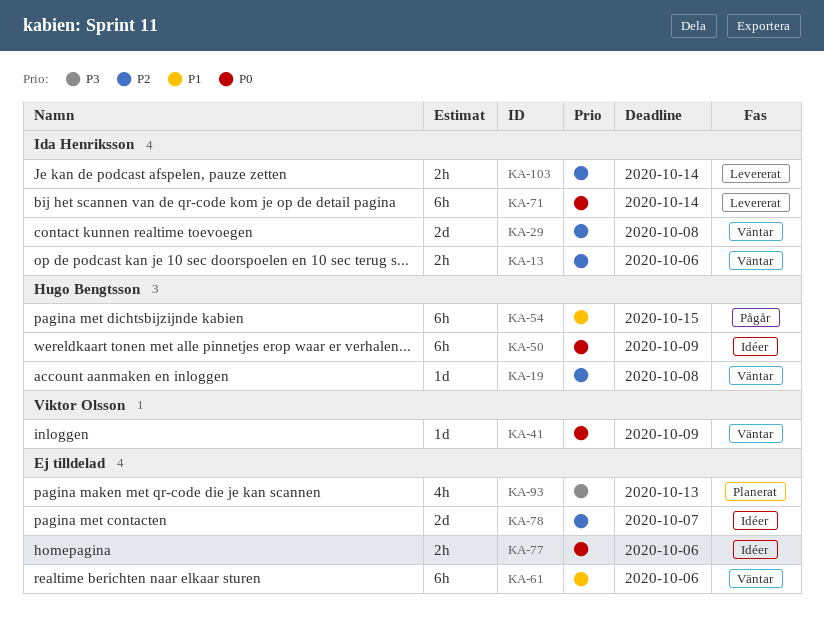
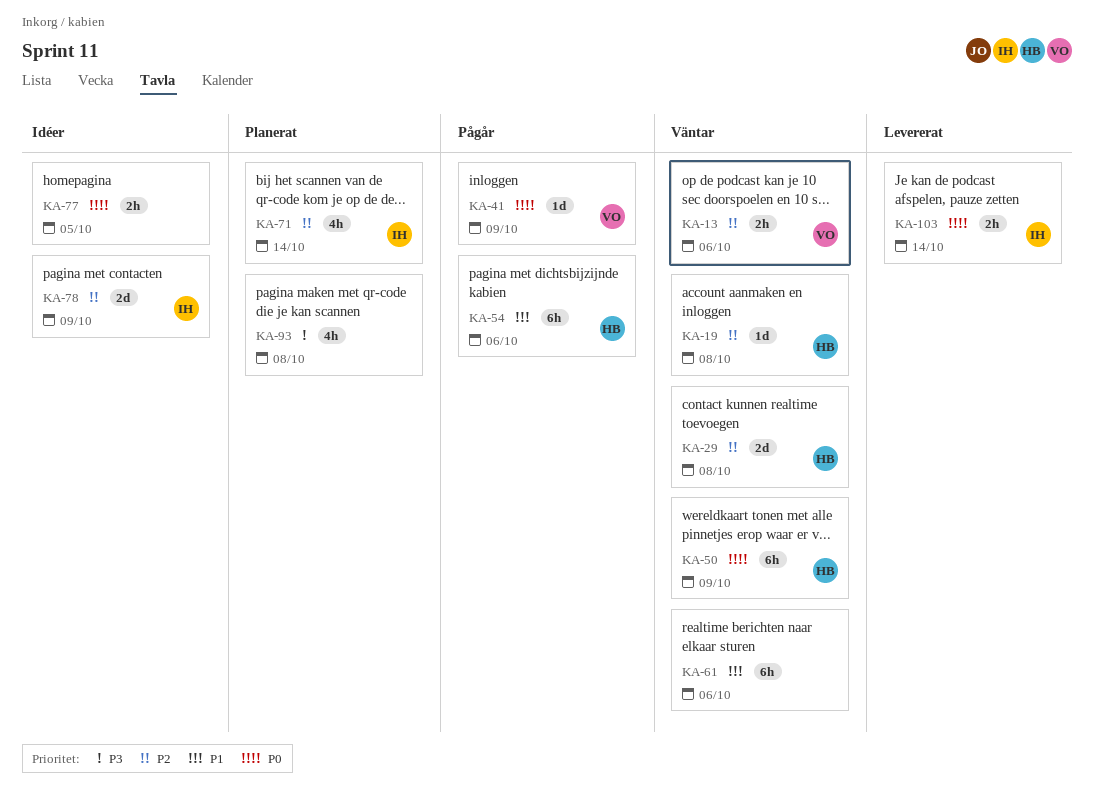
KA-13, owner: Ida Henriksson -> Viktor Olsson
KA-29, owner: Ida Henriksson -> Hugo Bengtsson
KA-41, status: Väntar -> Pågår
KA-50, status: Idéer -> Väntar
KA-54, due: Oct 15 -> Oct 6
KA-71, status: Levererat -> Planerat
KA-71, priority: P0 -> P2
KA-71, estimate: 6h -> 4h
KA-77, due: Oct 6 -> Oct 5
KA-78, owner: none -> Ida Henriksson
KA-78, due: Oct 7 -> Oct 9
KA-93, due: Oct 13 -> Oct 8
KA-103, priority: P2 -> P0

